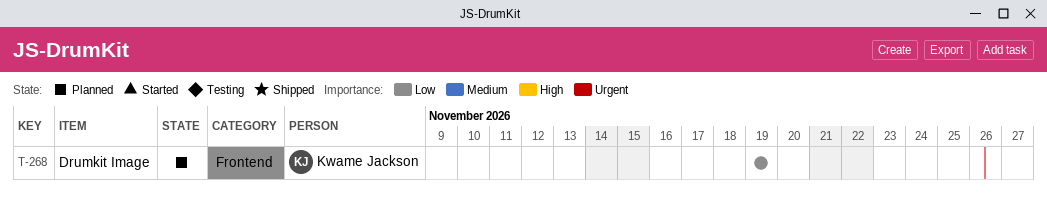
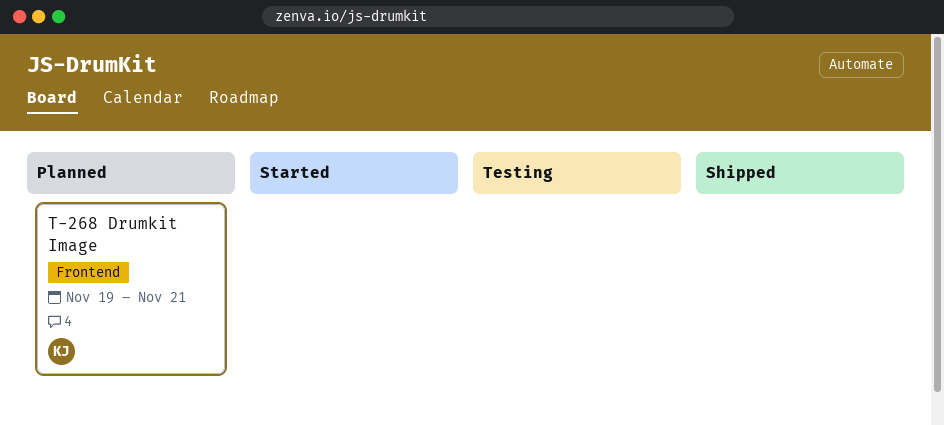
T-268, due: Nov 19 -> Nov 21

